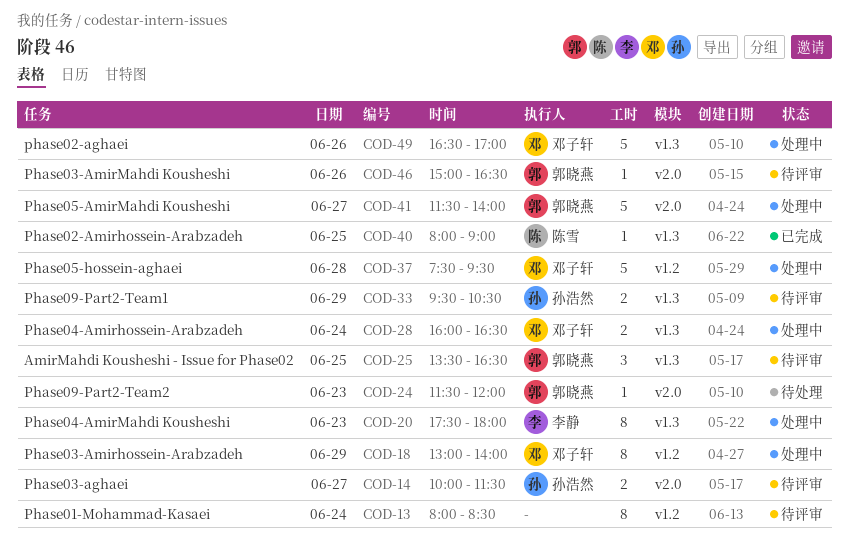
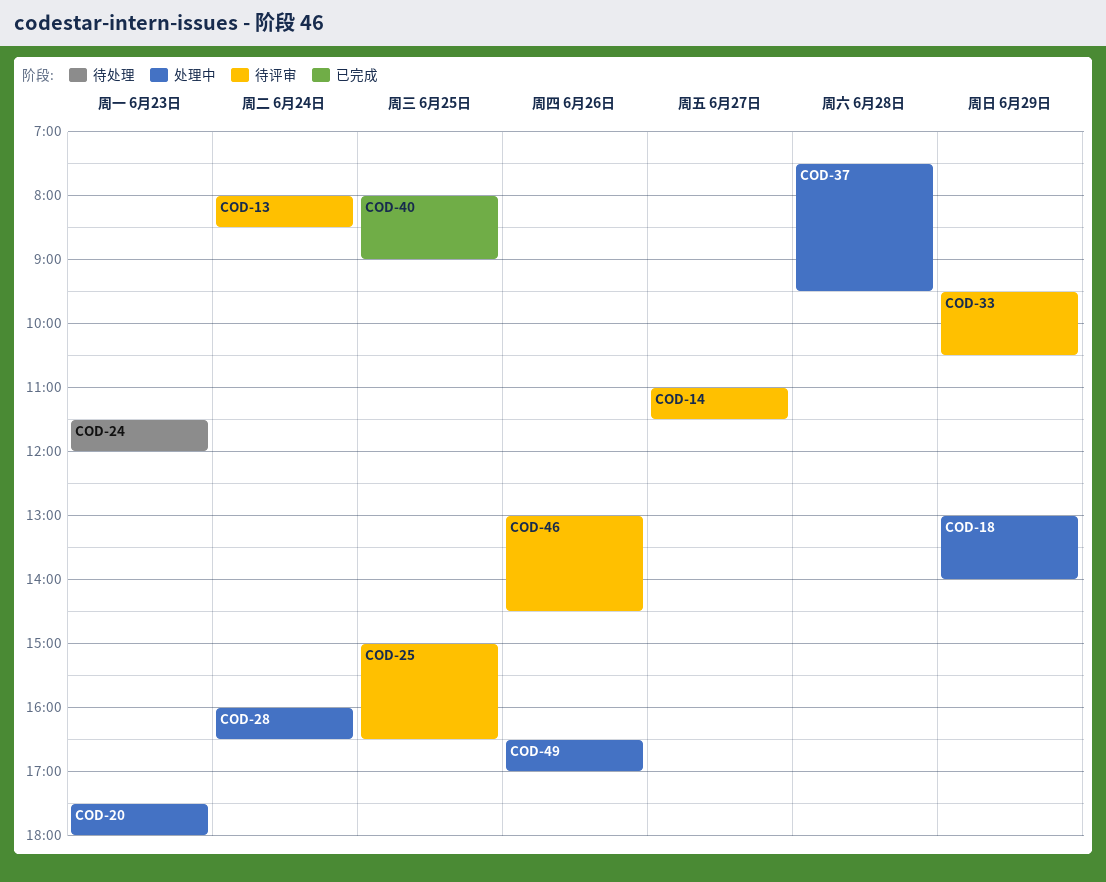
COD-14, begins: 10:00 -> 11:00
COD-25, begins: 13:30 -> 15:00
COD-41: present -> none
COD-46, begins: 15:00 -> 13:00
COD-46, ends: 16:30 -> 14:30

